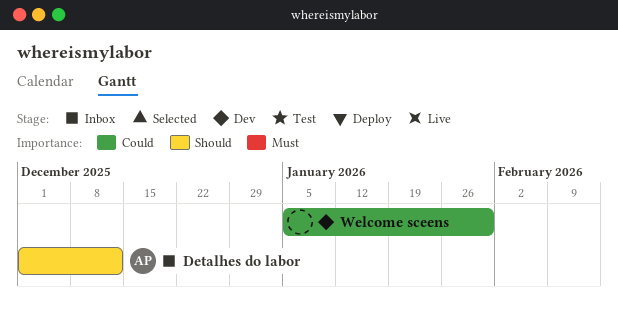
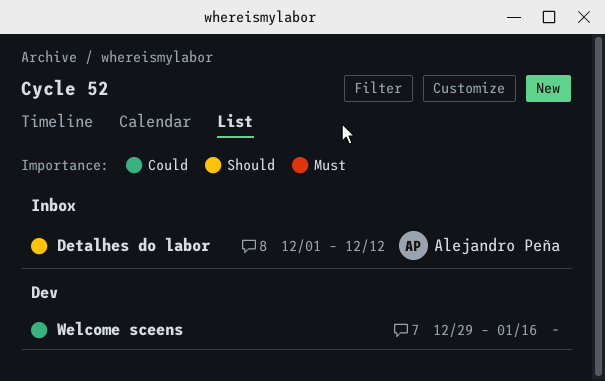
Welcome sceens, start: Jan 5 -> Dec 29
Welcome sceens, due: Jan 30 -> Jan 16

